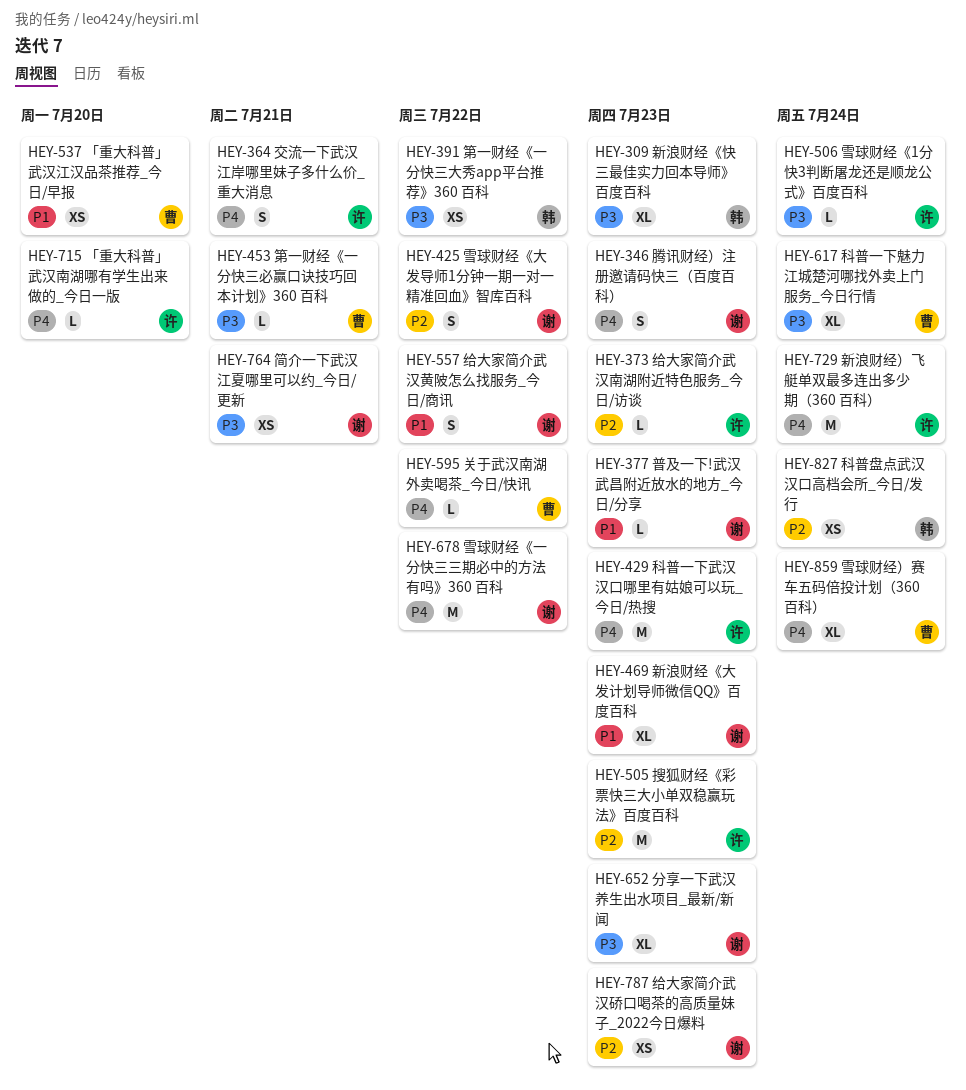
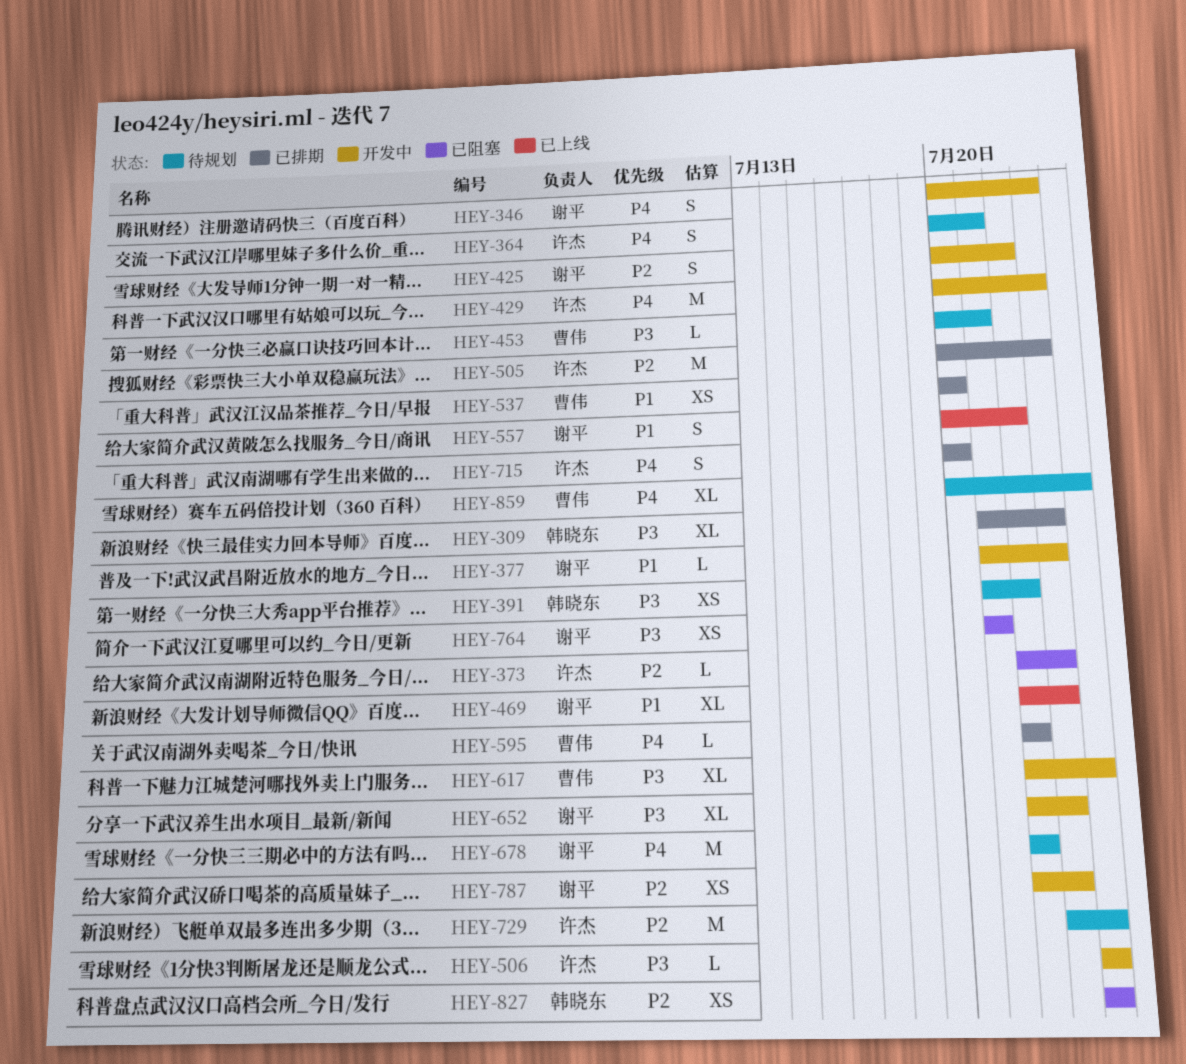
HEY-715, estimate: L -> S
HEY-729, priority: P4 -> P2

